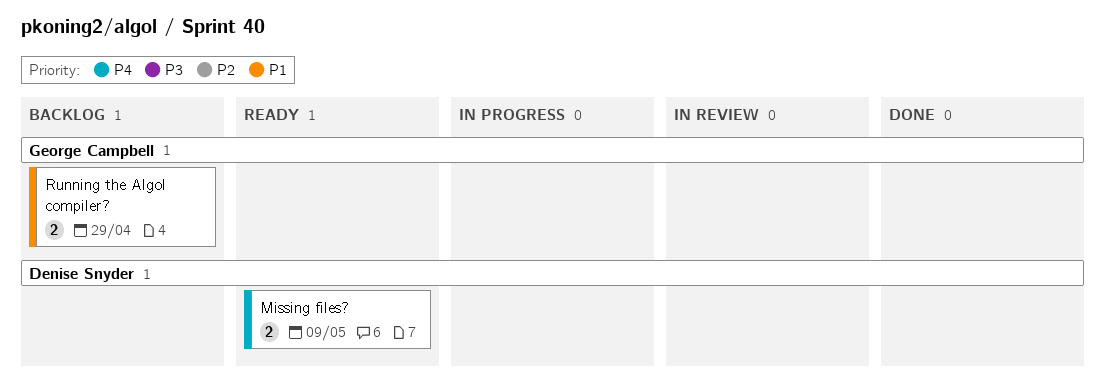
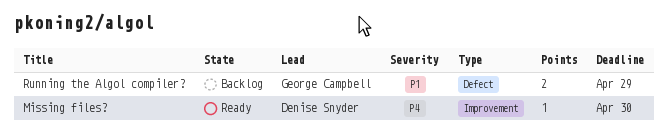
Missing files?, estimate: 2 -> 1
Missing files?, due: May 9 -> Apr 30

